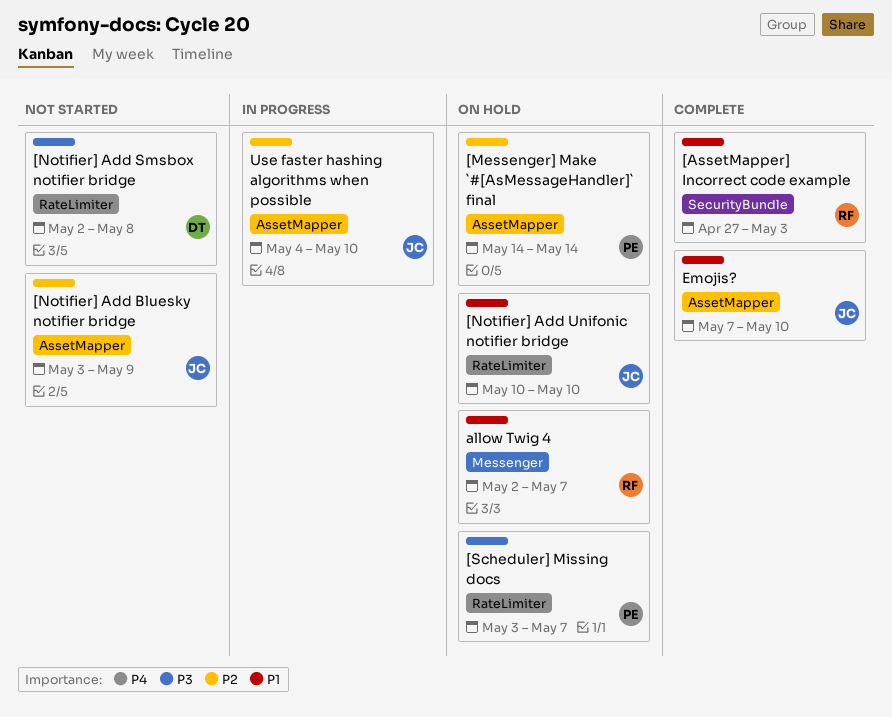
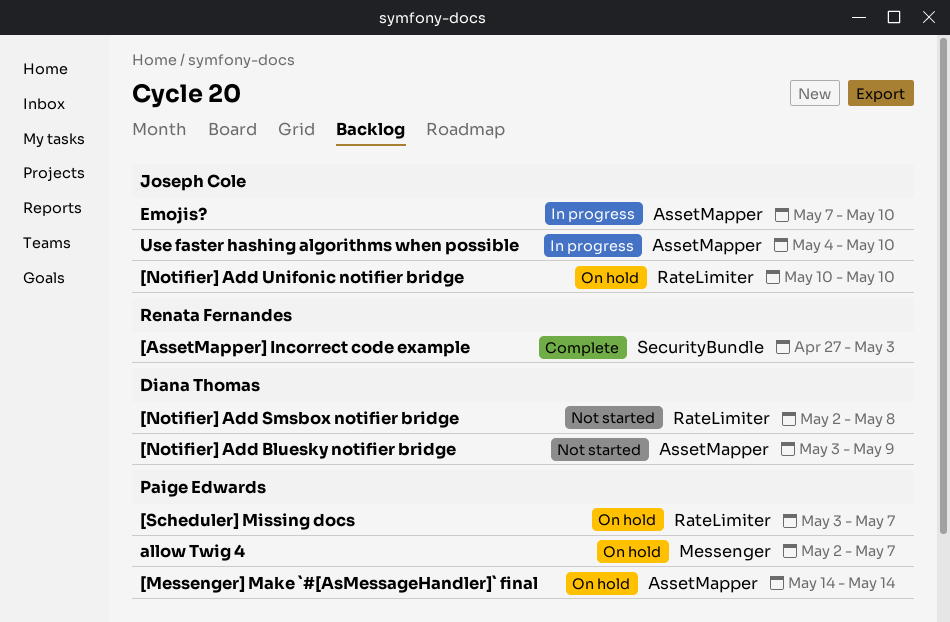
[Notifier] Add Bluesky notifier bridge, owner: Joseph Cole -> Diana Thomas
allow Twig 4, owner: Renata Fernandes -> Paige Edwards
Emojis?, status: Complete -> In progress

